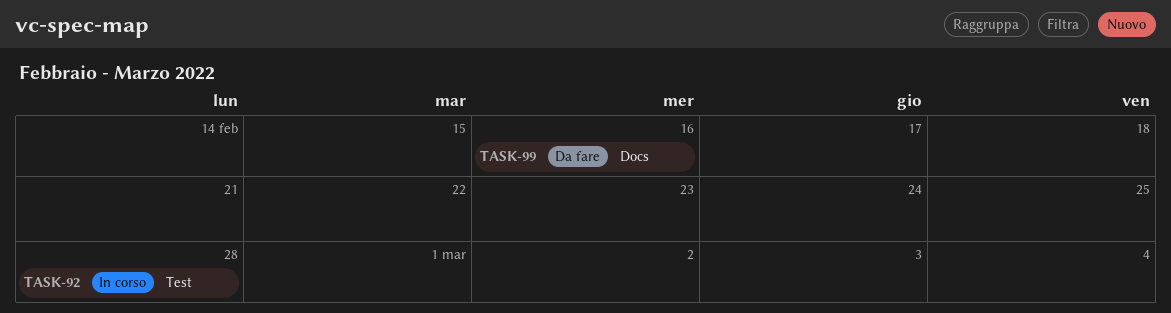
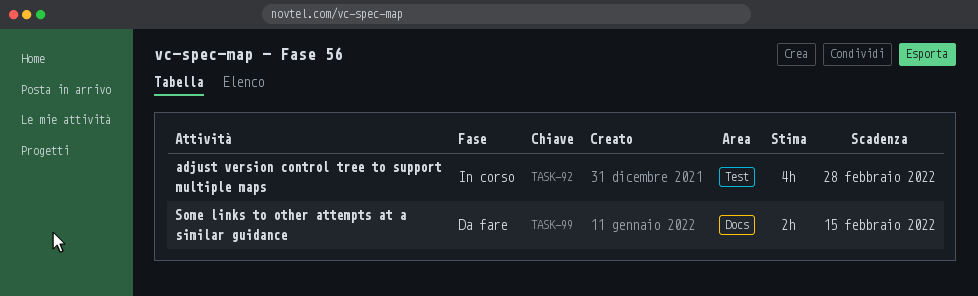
TASK-99, due: Feb 16 -> Feb 15

